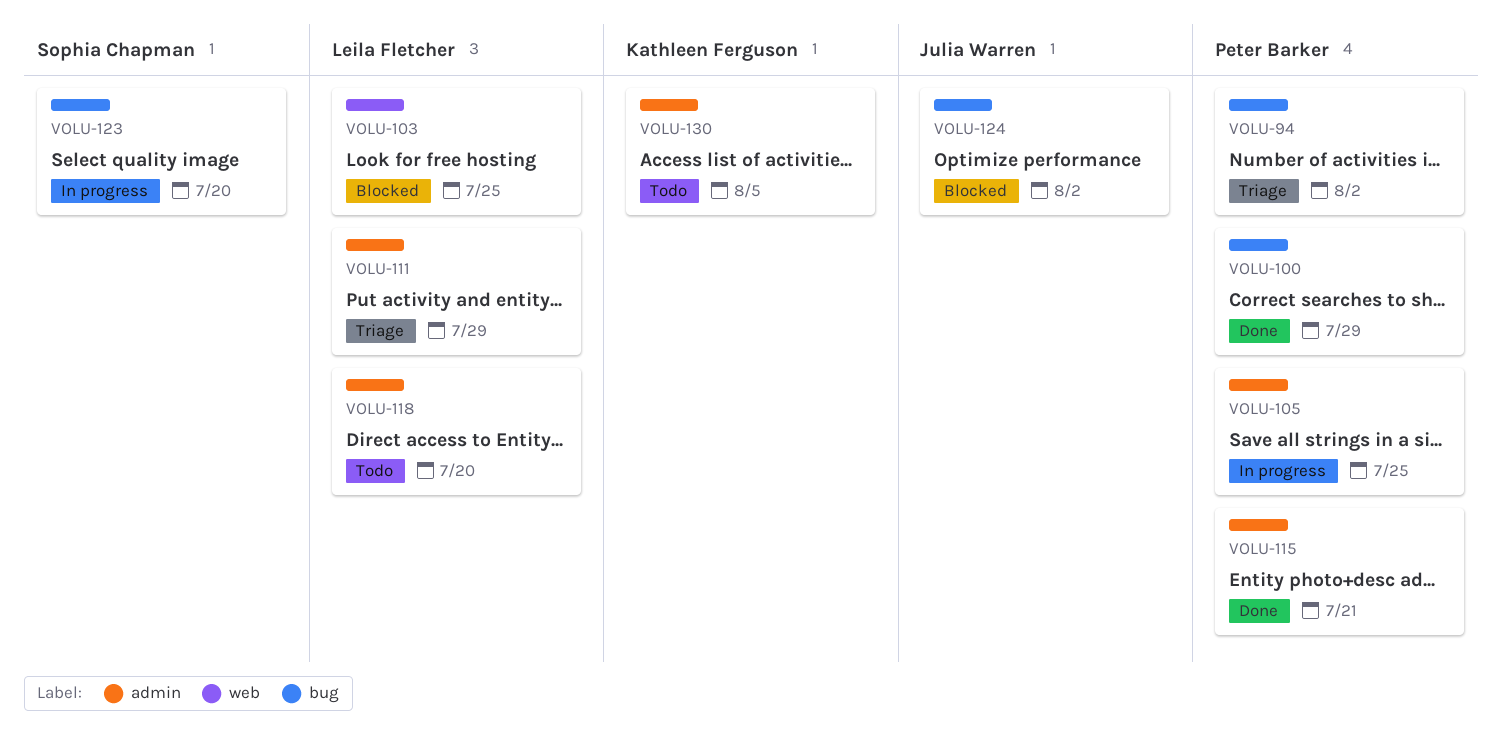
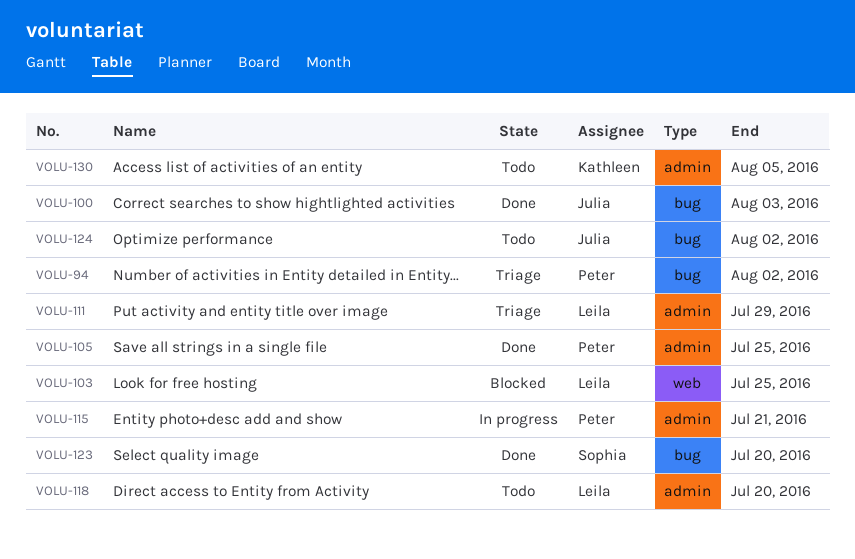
VOLU-100, owner: Peter Barker -> Julia Warren
VOLU-100, due: Jul 29 -> Aug 3
VOLU-105, status: In progress -> Done
VOLU-115, status: Done -> In progress
VOLU-123, status: In progress -> Done
VOLU-124, status: Blocked -> Todo

